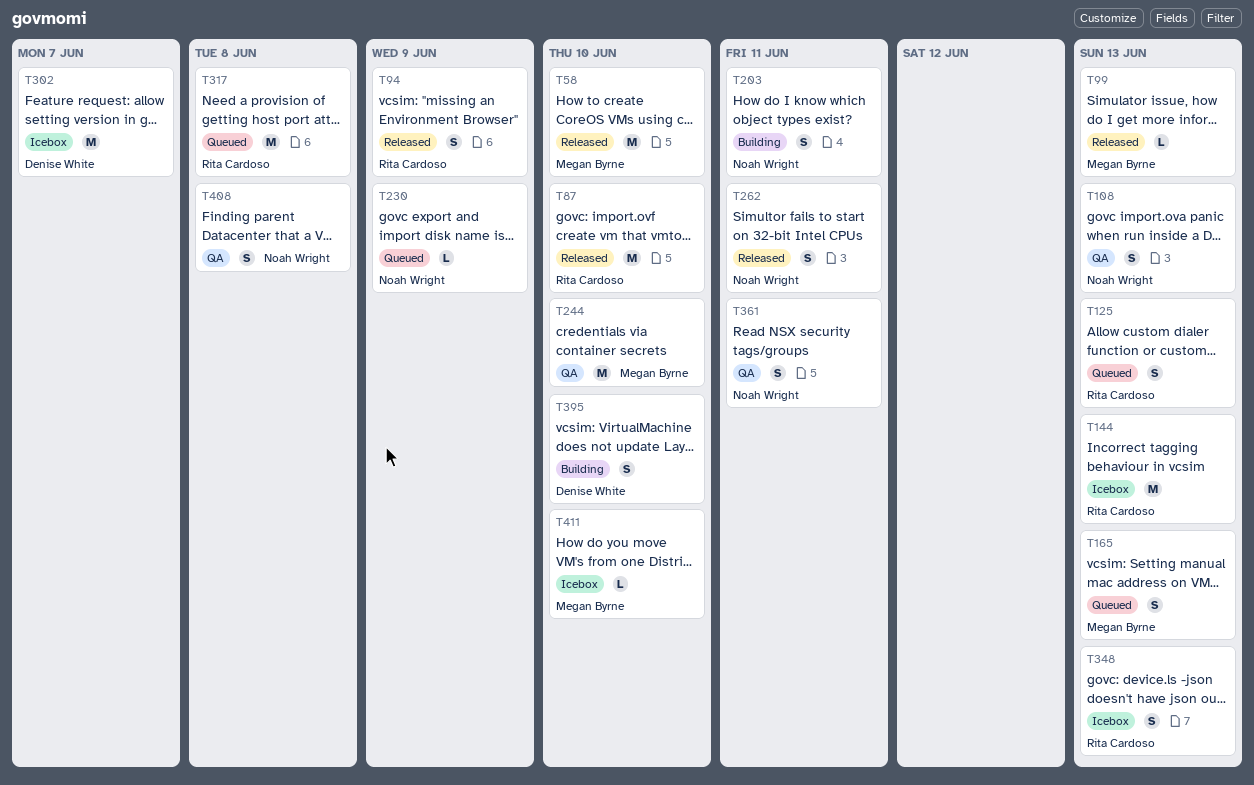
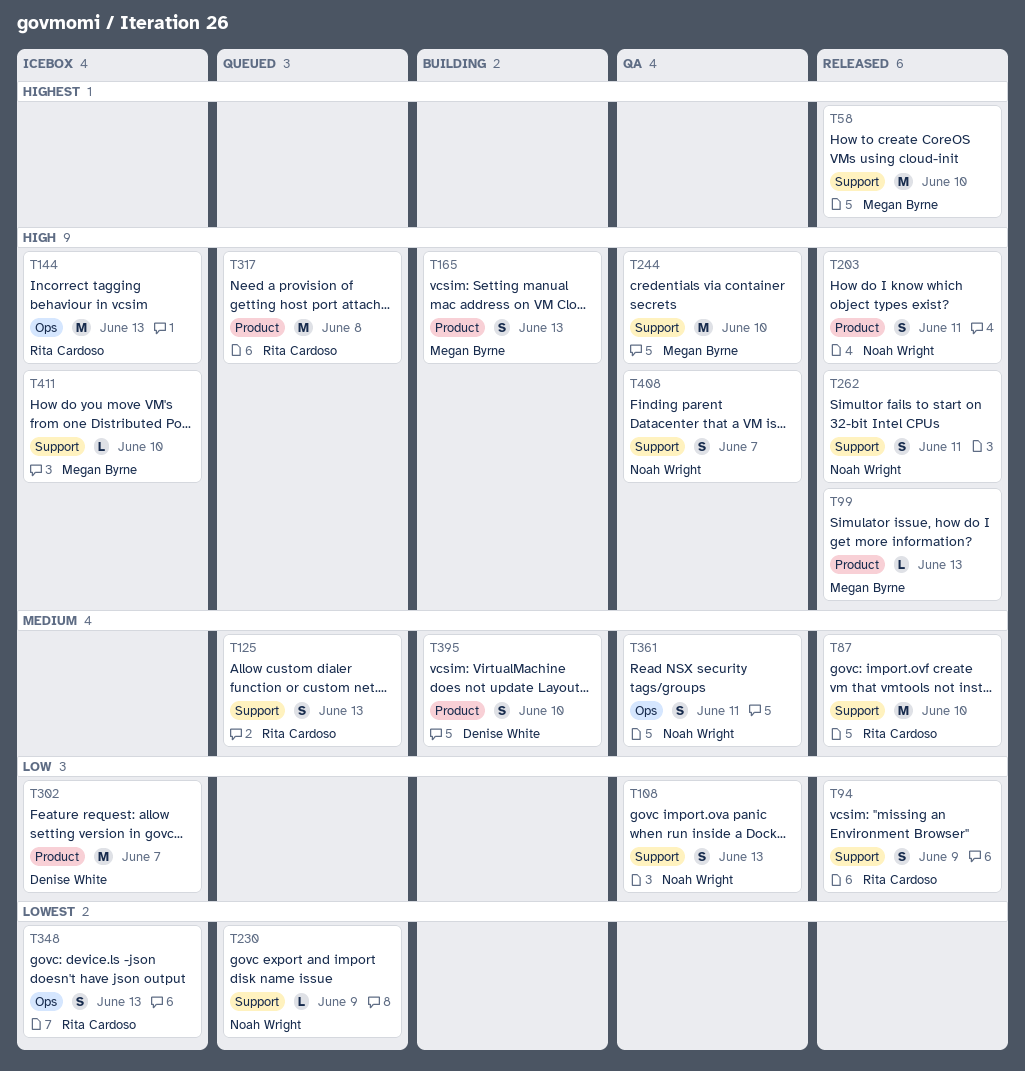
T165, status: Queued -> Building
T203, status: Building -> Released
T408, due: Jun 8 -> Jun 7

